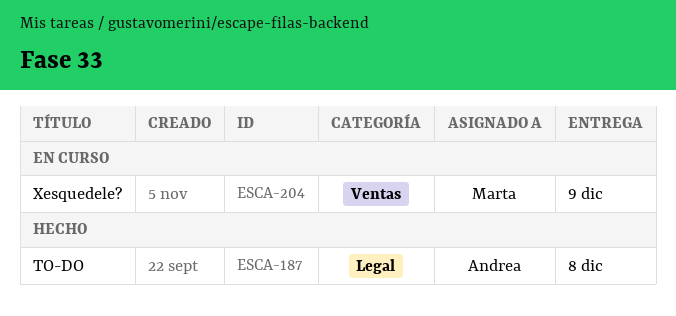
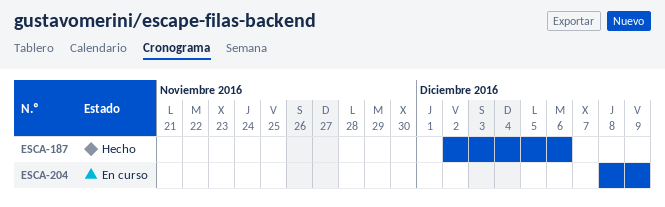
ESCA-187, due: Dec 8 -> Dec 6

